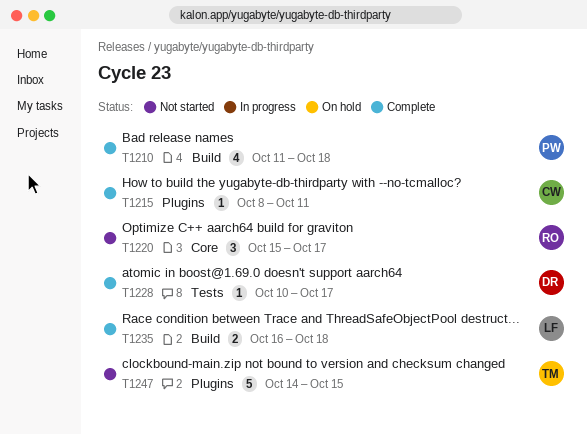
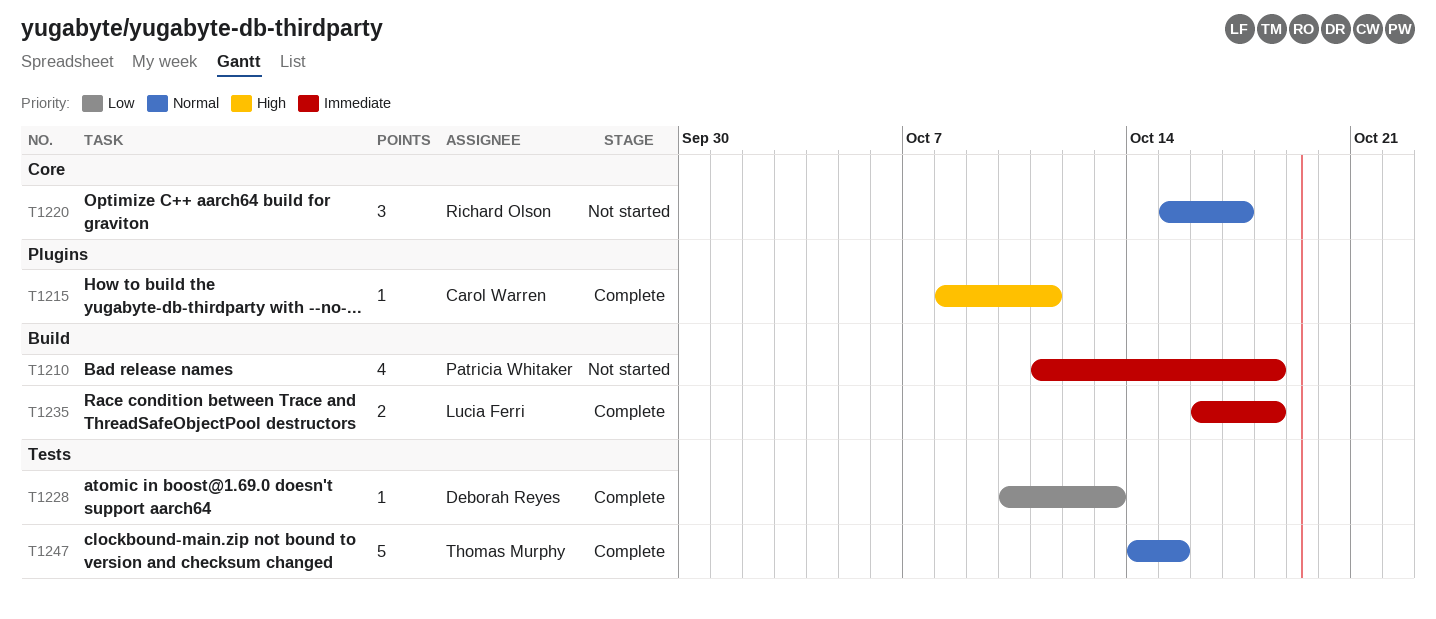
T1210, status: Complete -> Not started
T1228, due: Oct 17 -> Oct 13
T1247, status: Not started -> Complete
T1247, label: Plugins -> Tests

